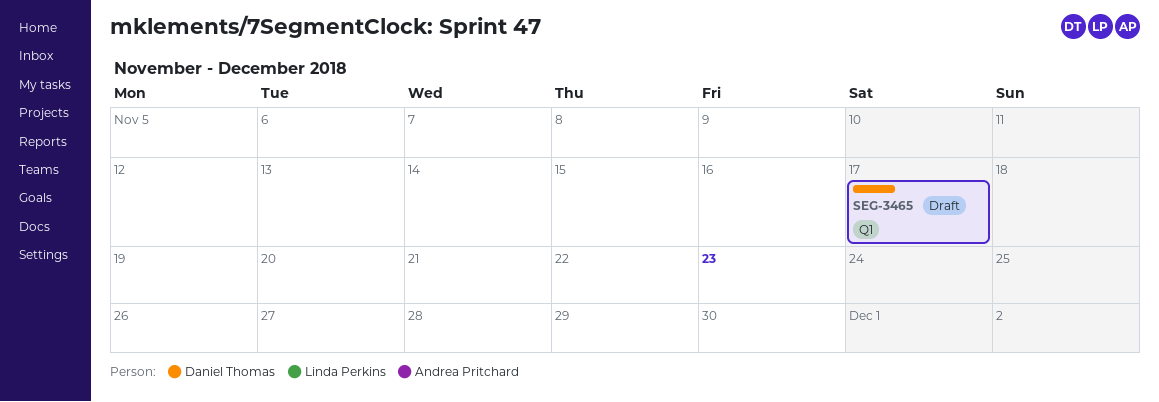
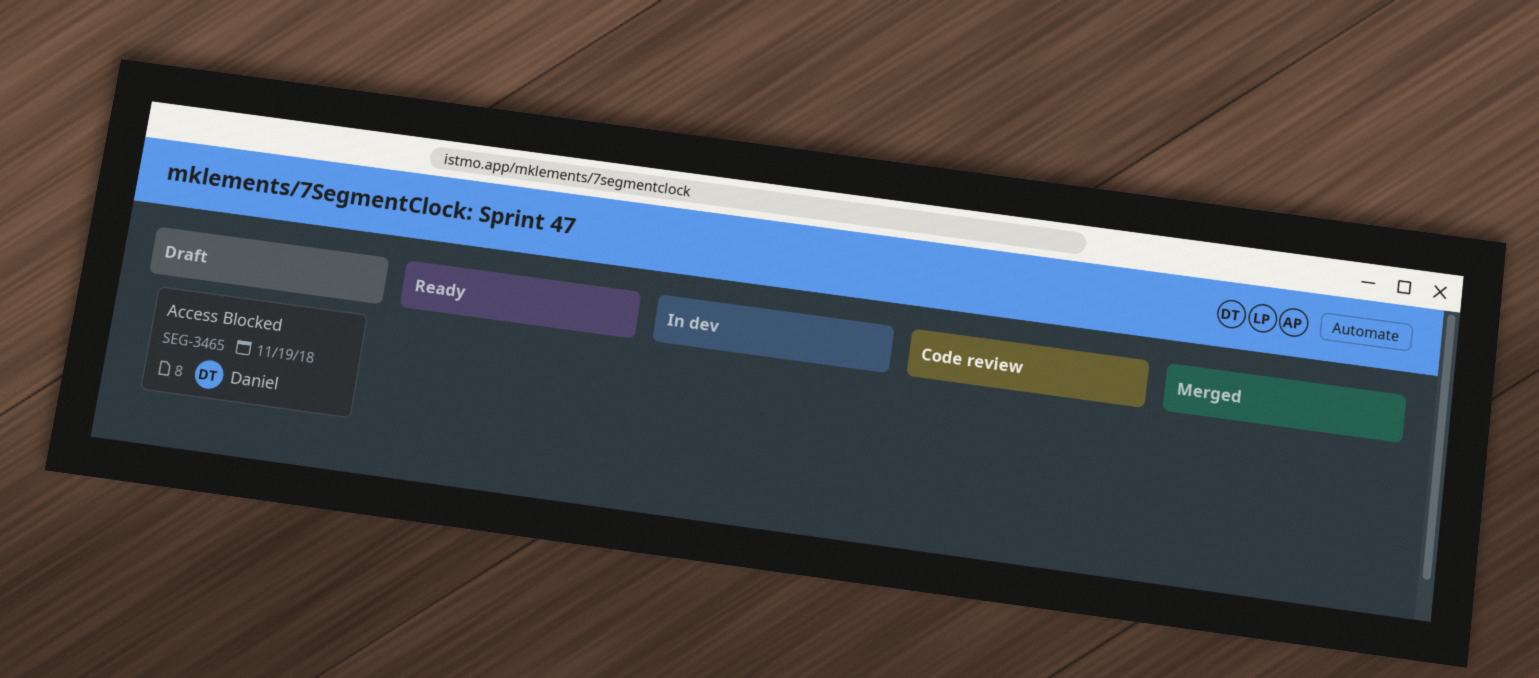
SEG-3465, due: Nov 17 -> Nov 19

